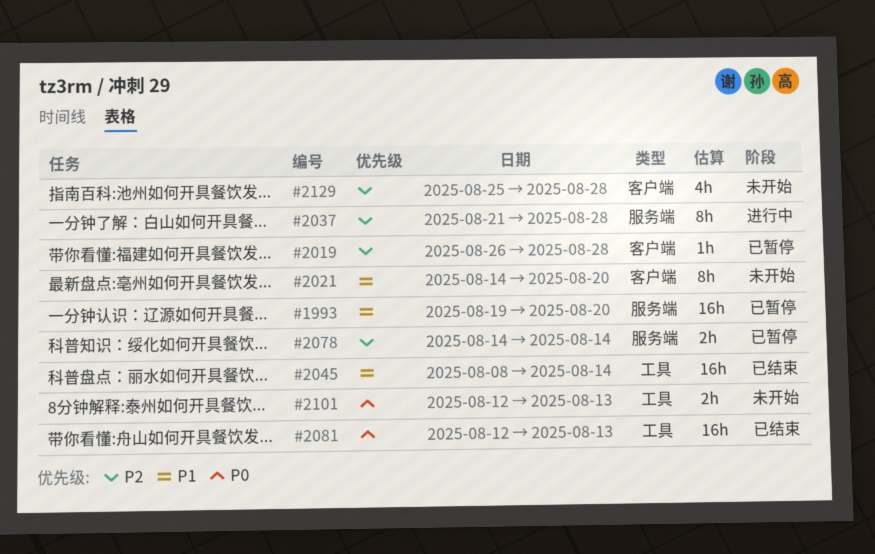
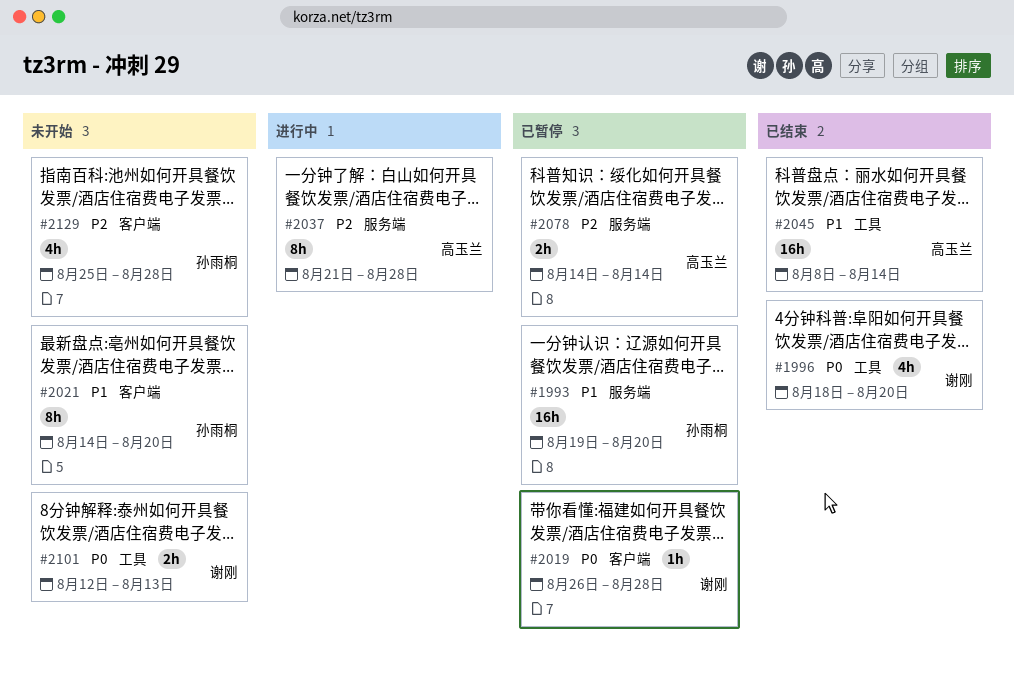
#1996: none -> present
#2019, priority: P2 -> P0
#2081: present -> none

